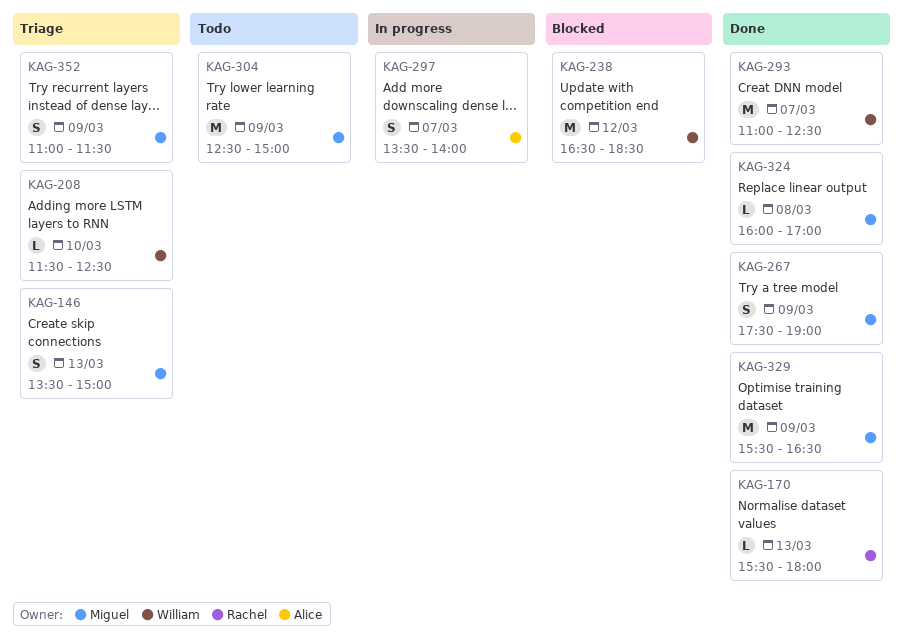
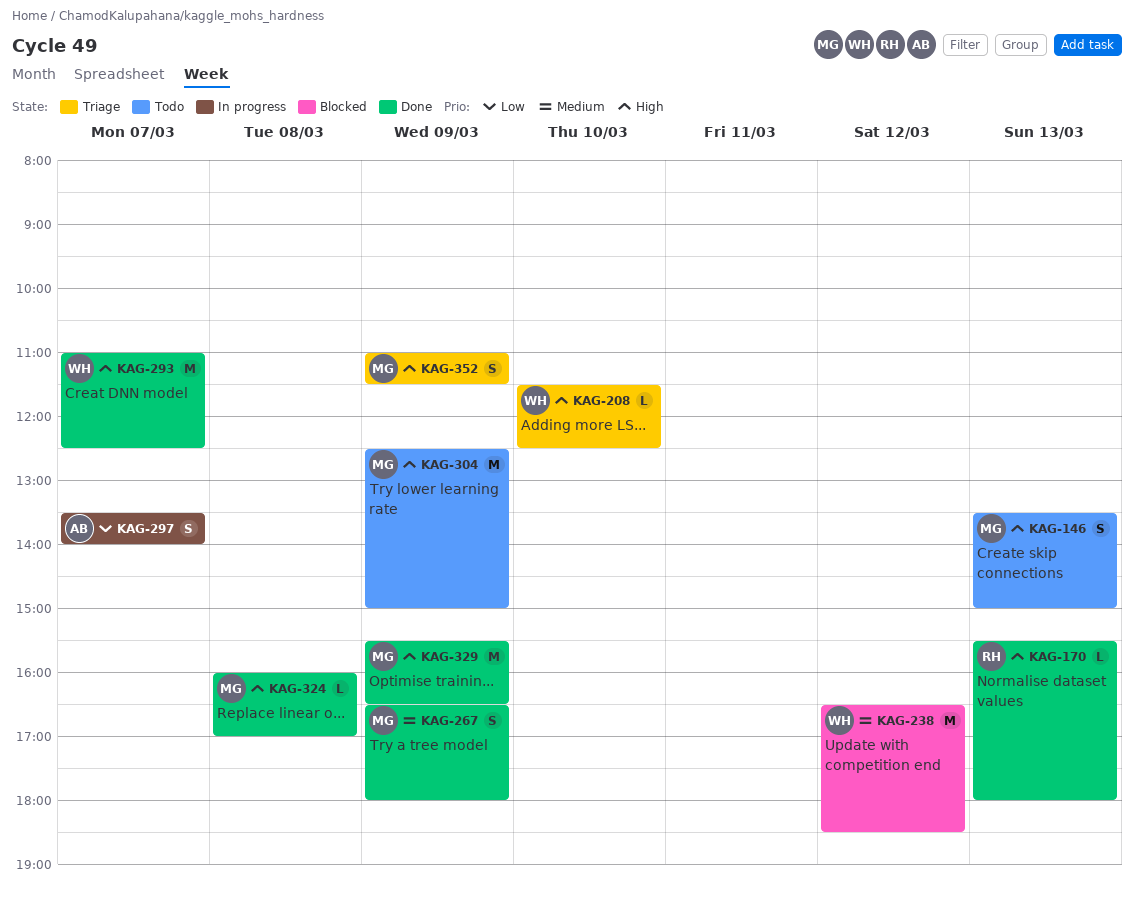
KAG-146, status: Triage -> Todo
KAG-267, begins: 17:30 -> 16:30
KAG-267, ends: 19:00 -> 18:00

